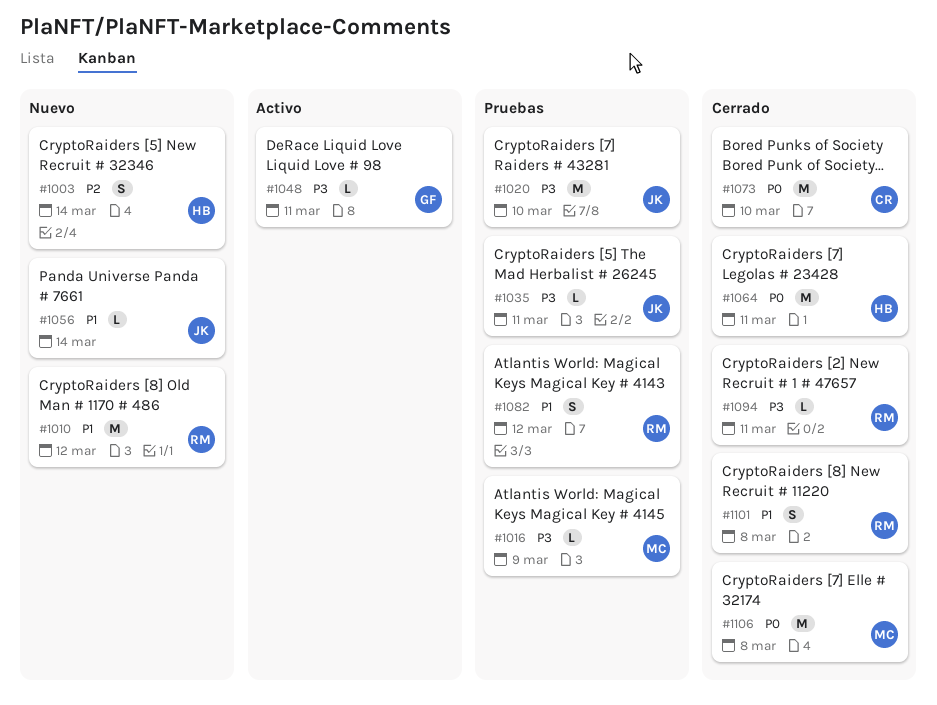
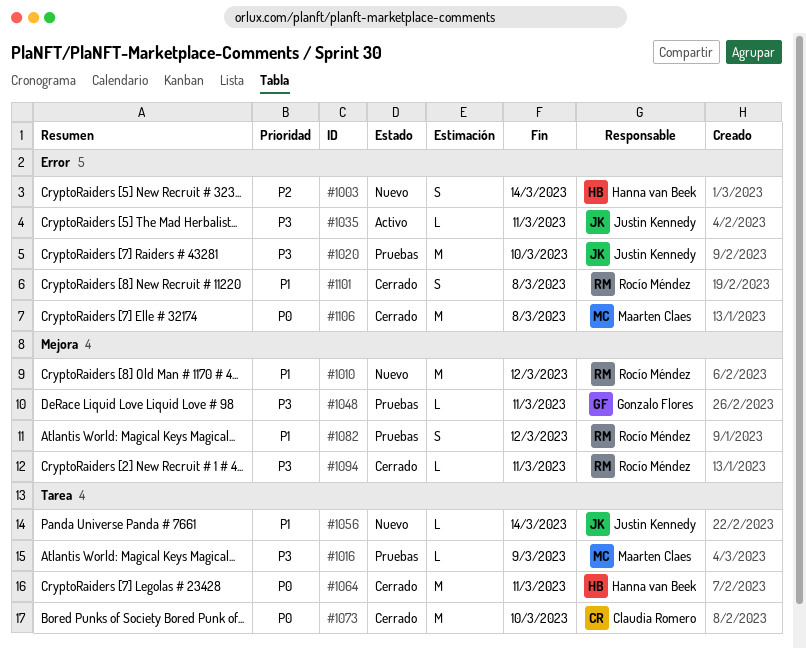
#1035, status: Pruebas -> Activo
#1048, status: Activo -> Pruebas

